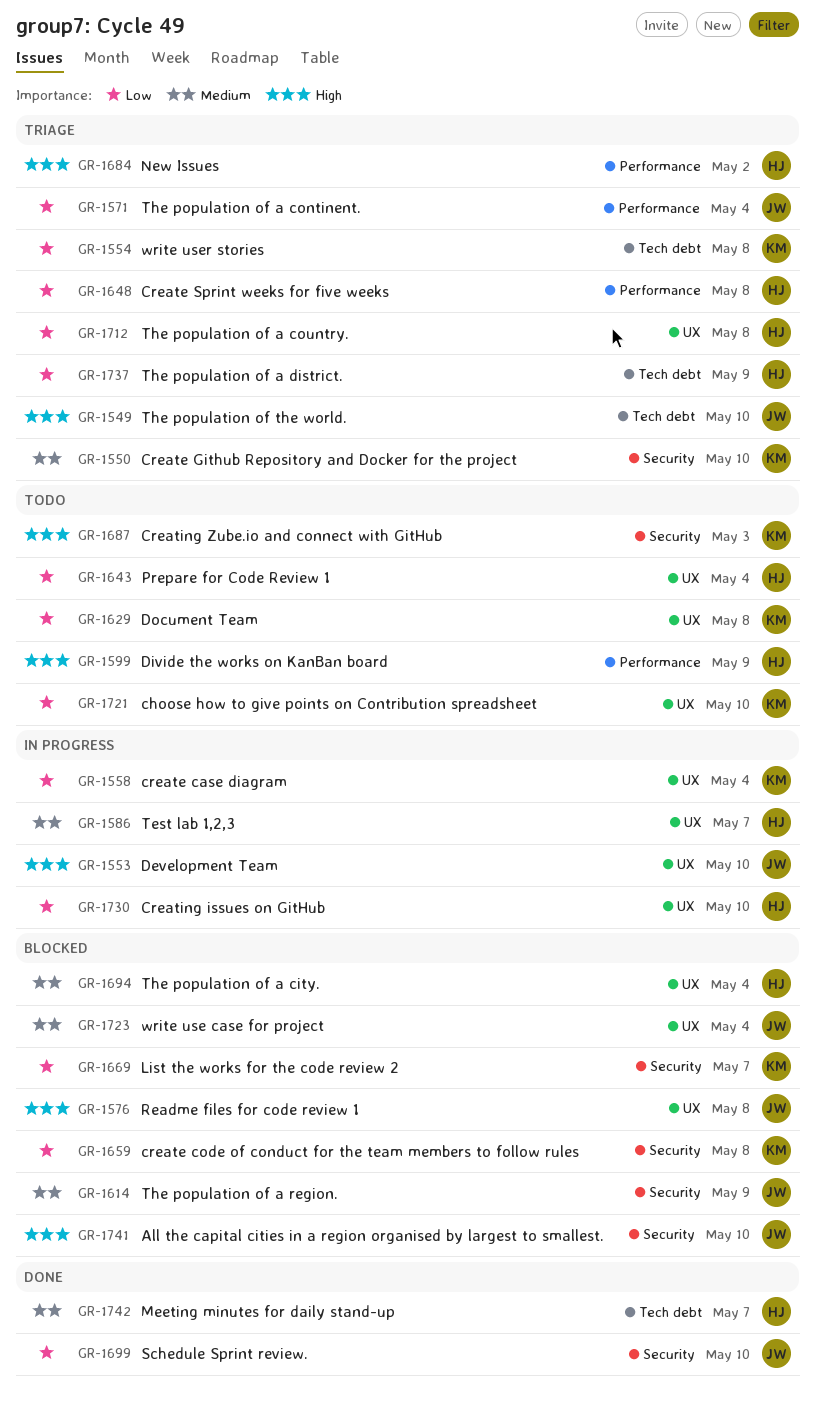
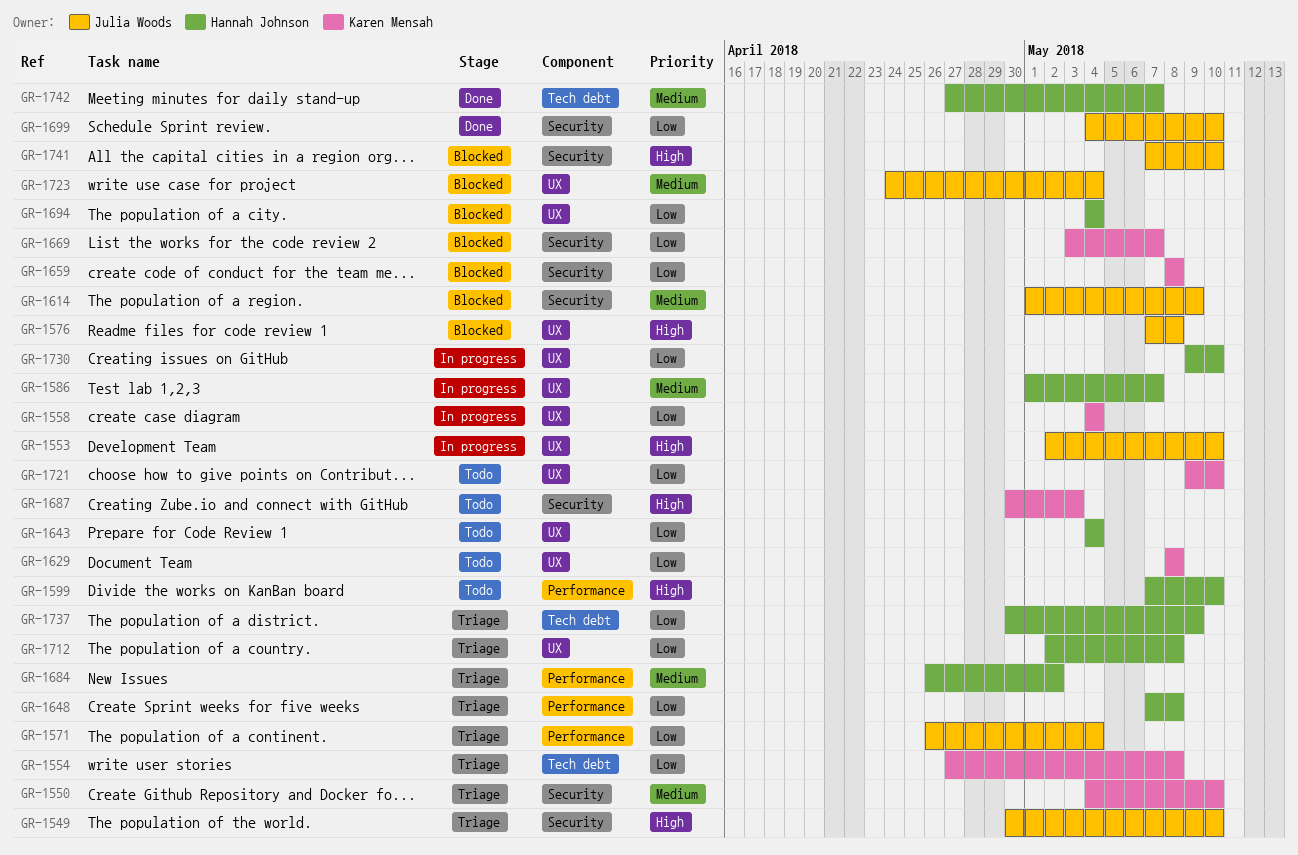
GR-1549, label: Tech debt -> Security
GR-1599, due: May 9 -> May 10
GR-1684, priority: High -> Medium
GR-1694, priority: Medium -> Low

